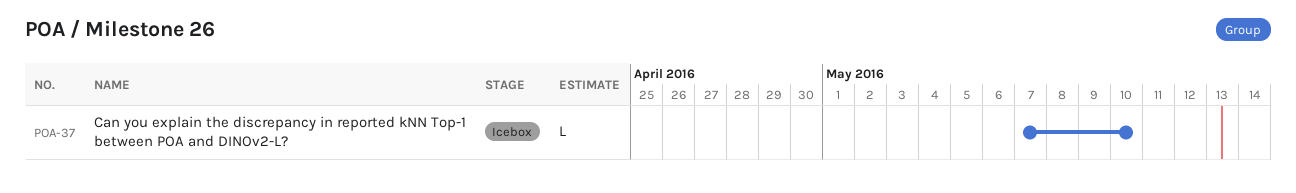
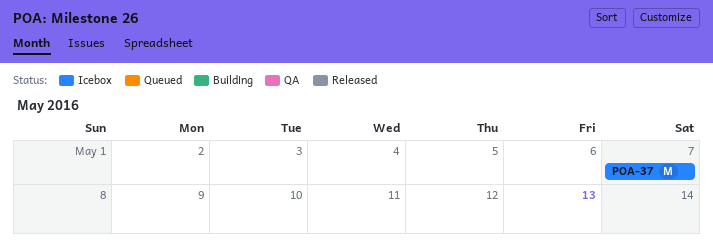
POA-37, estimate: L -> M
POA-37, due: May 10 -> May 7

